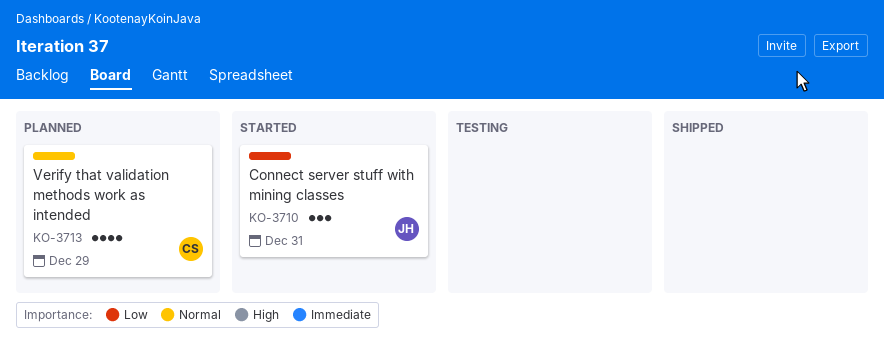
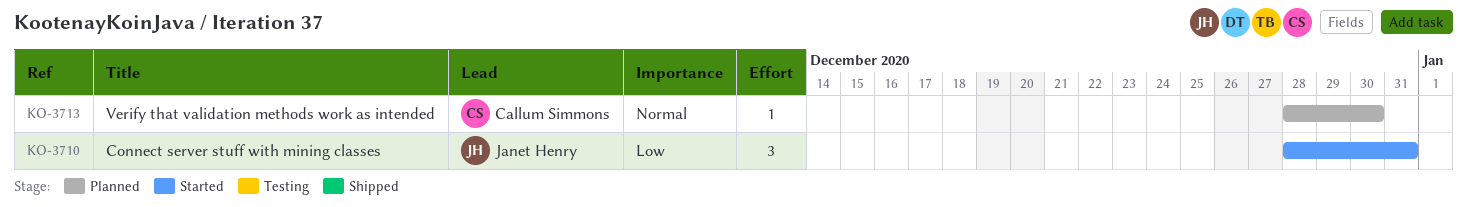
KO-3713, estimate: 4 -> 1
KO-3713, due: Dec 29 -> Dec 30

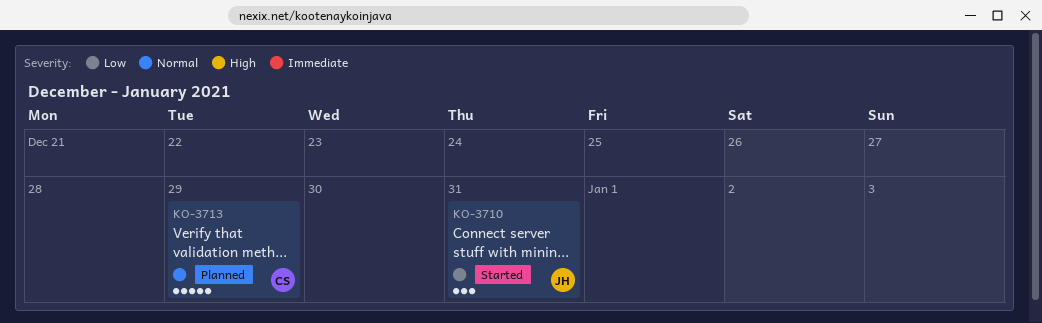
KO-3713, estimate: 1 -> 5
KO-3713, due: Dec 30 -> Dec 29

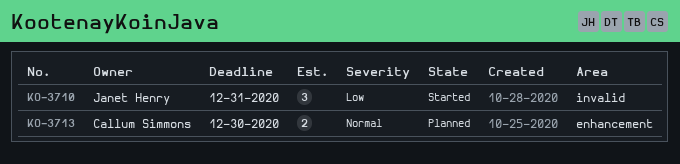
KO-3713, estimate: 5 -> 2
KO-3713, due: Dec 29 -> Dec 30

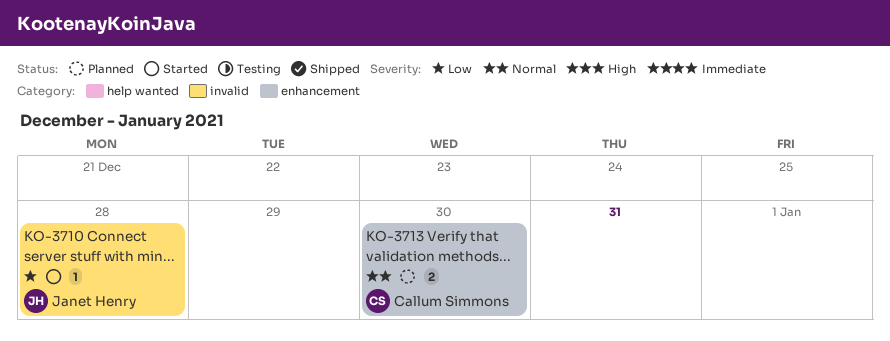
KO-3710, estimate: 3 -> 1
KO-3710, due: Dec 31 -> Dec 28

